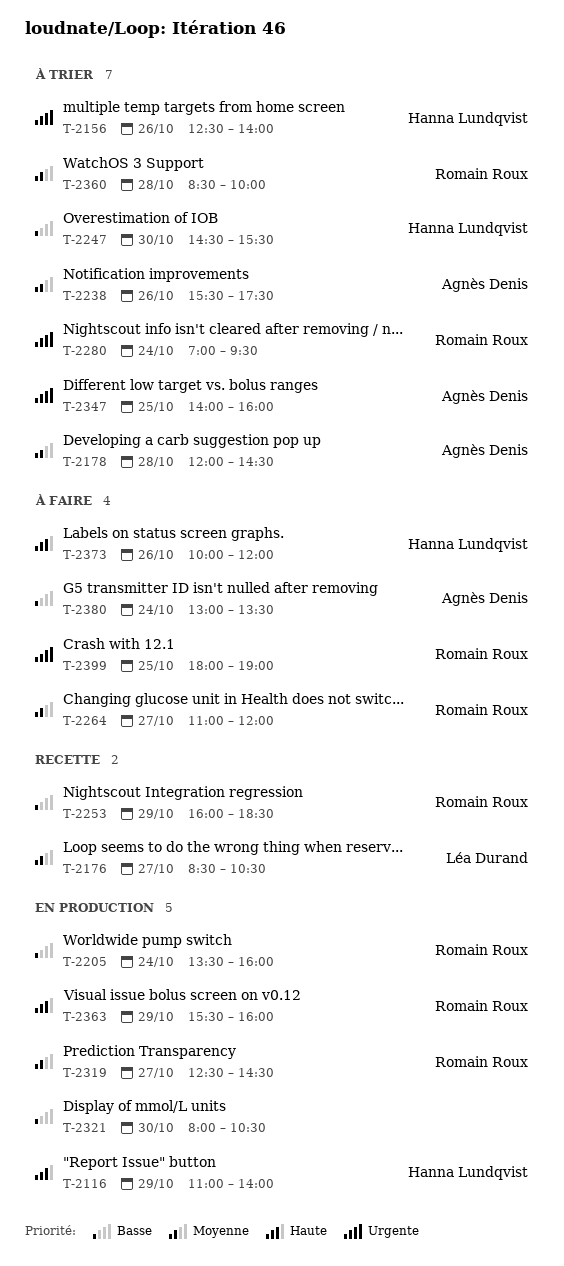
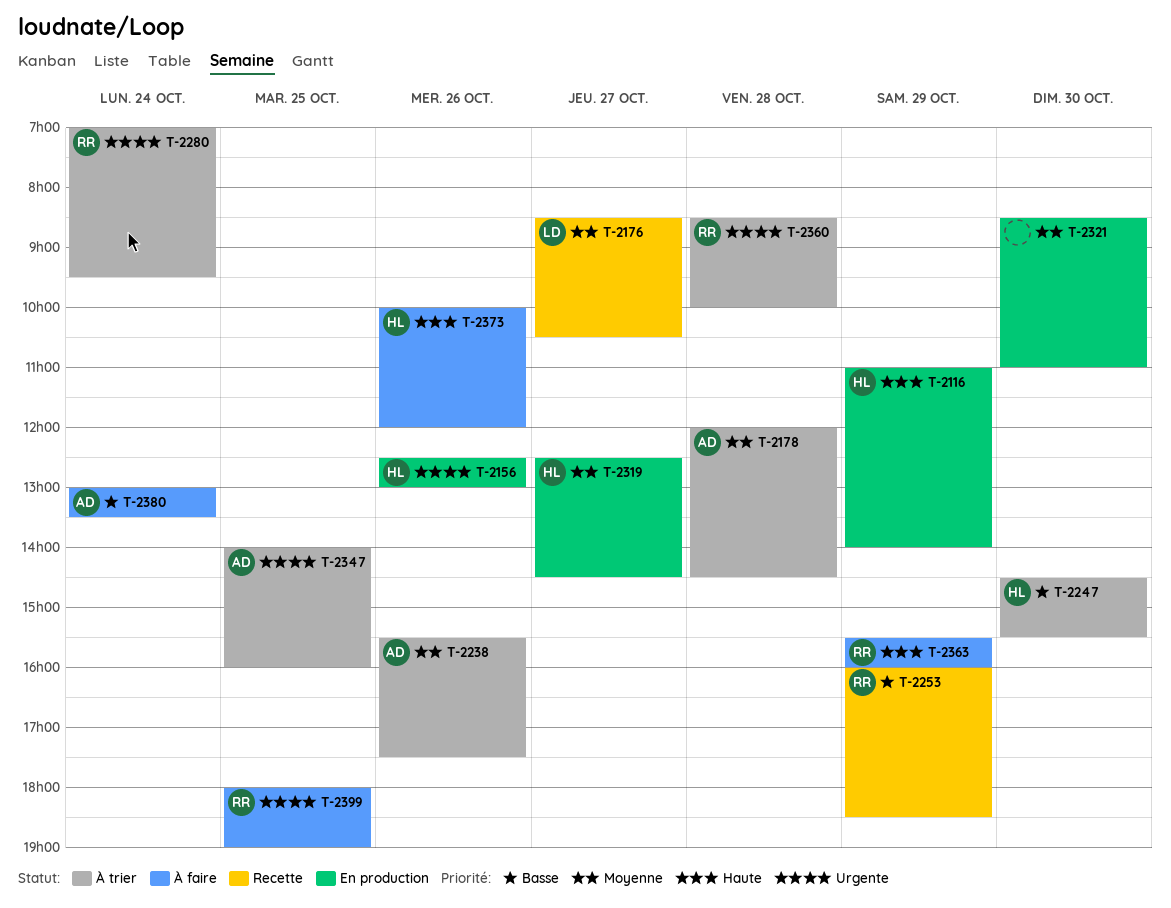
T-2156, status: À trier -> En production
T-2156, ends: 14:00 -> 13:00
T-2205: present -> none
T-2264: present -> none
T-2319, owner: Romain Roux -> Hanna Lundqvist
T-2321, priority: Basse -> Moyenne
T-2321, begins: 08:00 -> 08:30
T-2321, ends: 10:30 -> 11:00
T-2360, priority: Moyenne -> Urgente
T-2363, status: En production -> À faire

